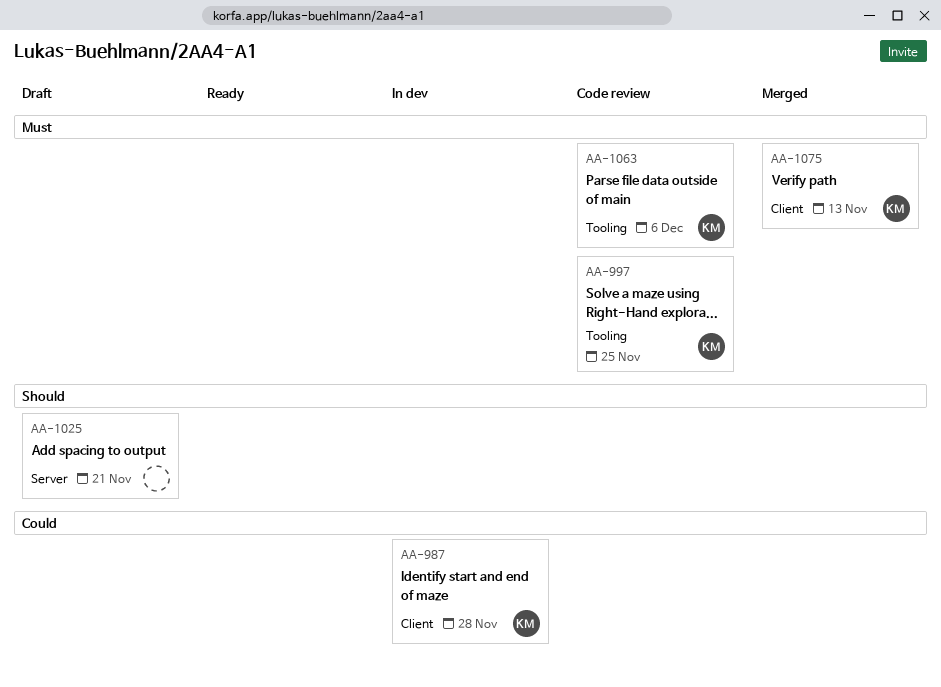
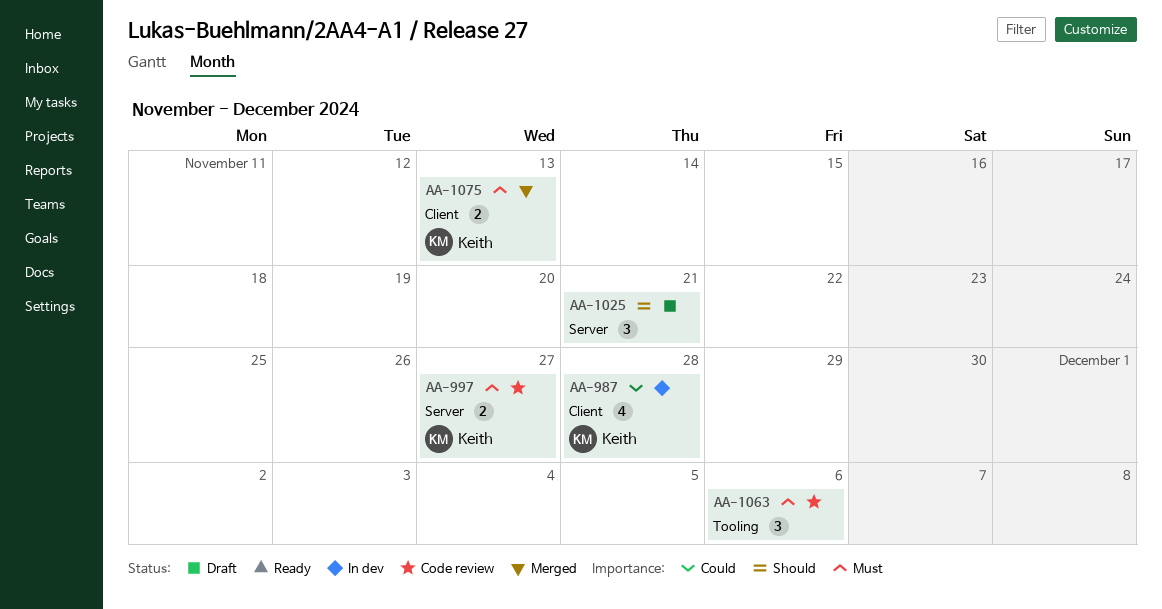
AA-997, label: Tooling -> Server
AA-997, due: Nov 25 -> Nov 27
AA-1063, owner: Keith -> none

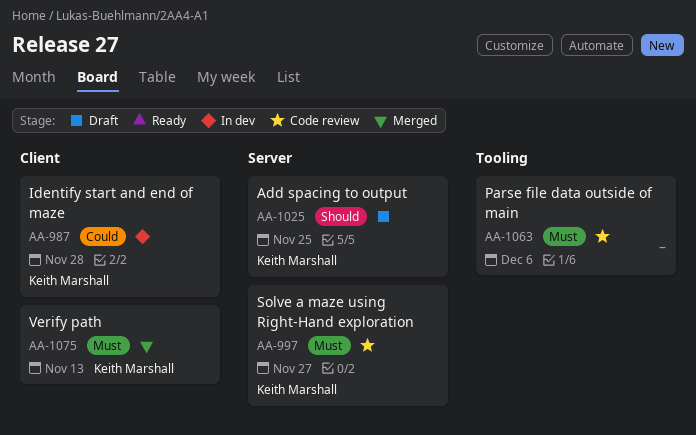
AA-1025, owner: none -> Keith Marshall
AA-1025, due: Nov 21 -> Nov 25

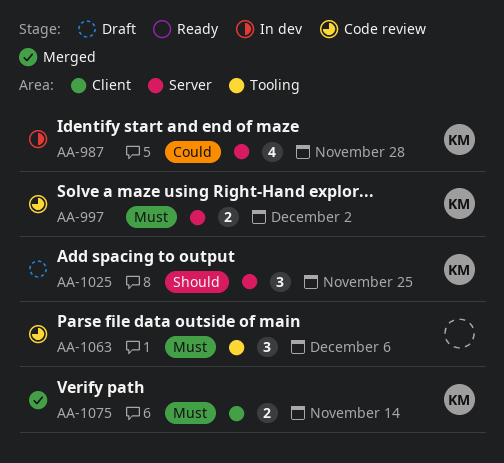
AA-987, label: Client -> Server
AA-997, due: Nov 27 -> Dec 2
AA-1075, due: Nov 13 -> Nov 14

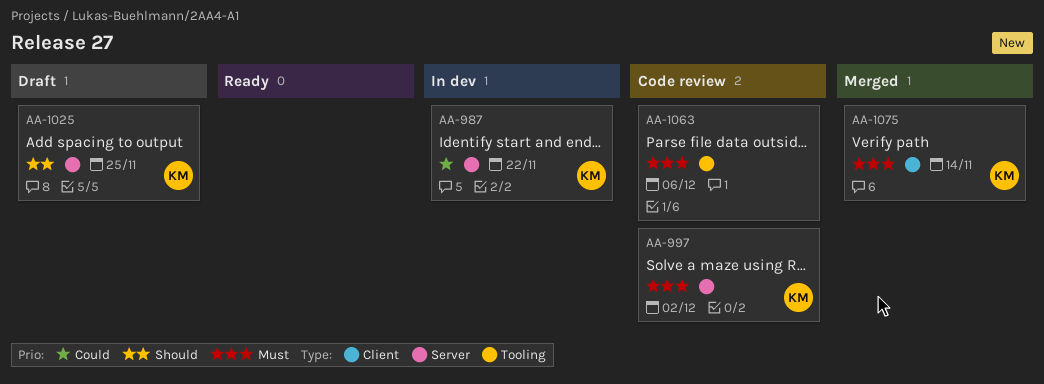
AA-987, due: Nov 28 -> Nov 22

